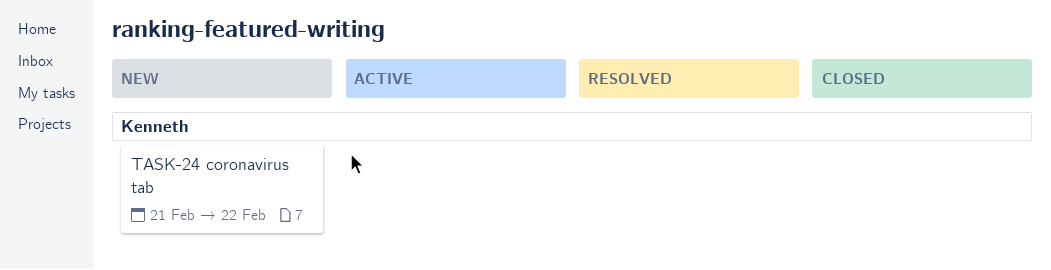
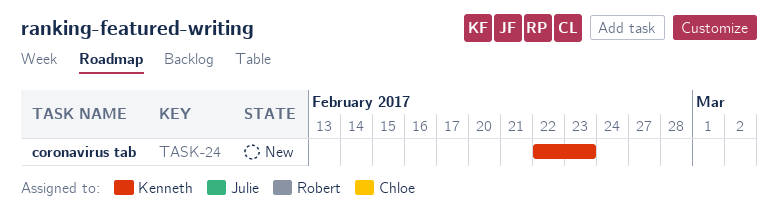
TASK-24, start: Feb 21 -> Feb 22
TASK-24, due: Feb 22 -> Feb 23

